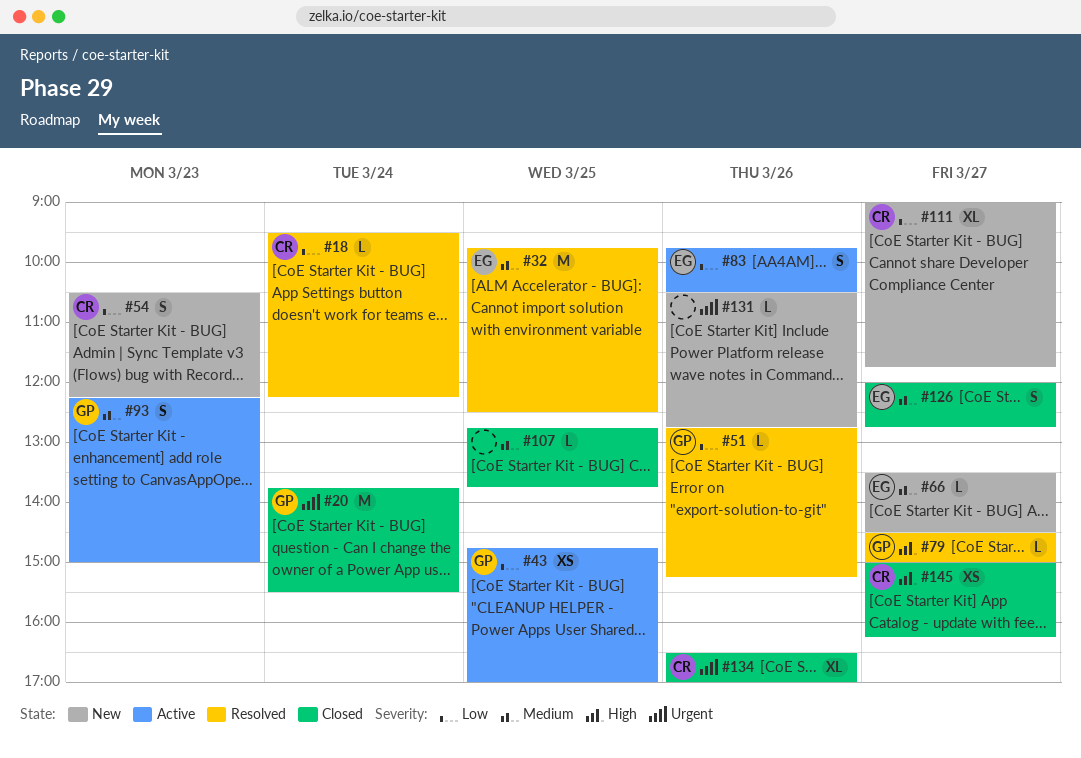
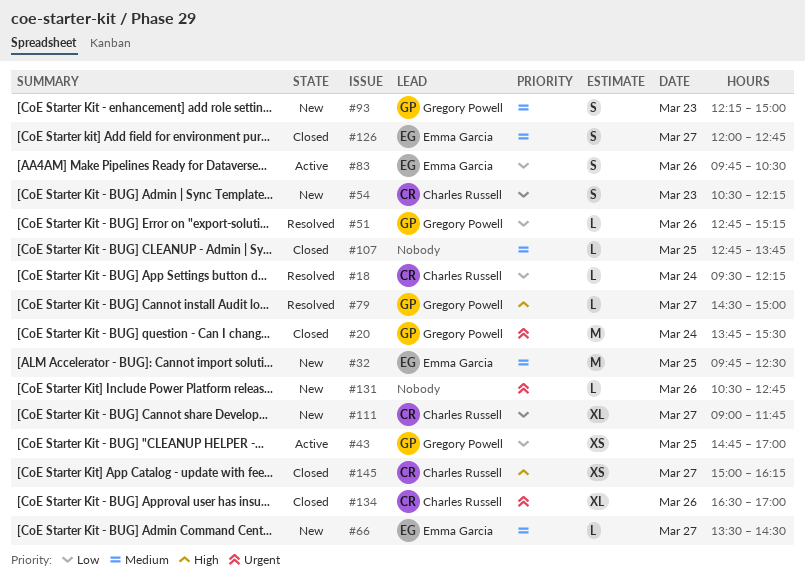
#32, status: Resolved -> New
#93, status: Active -> New

